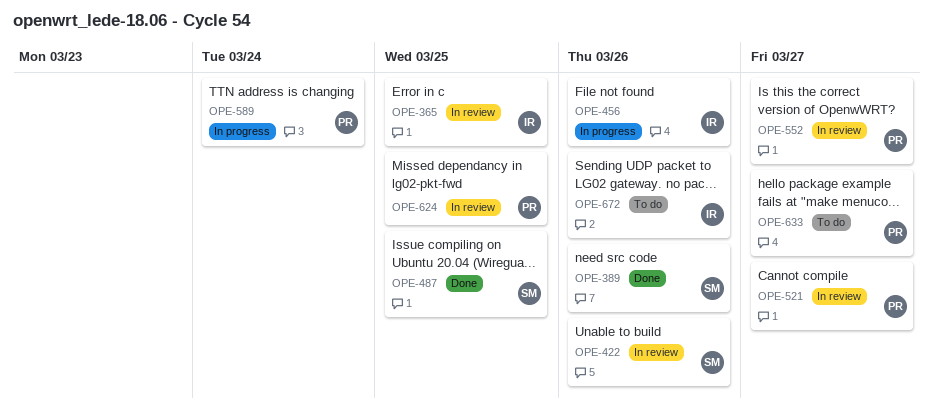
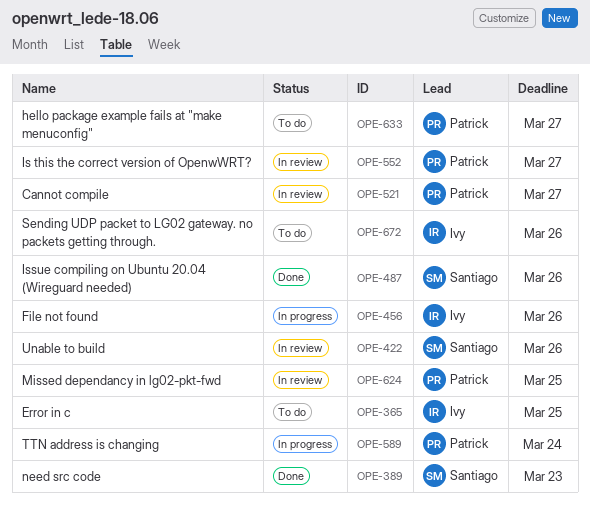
OPE-365, status: In review -> To do
OPE-389, due: Mar 26 -> Mar 23
OPE-487, due: Mar 25 -> Mar 26

